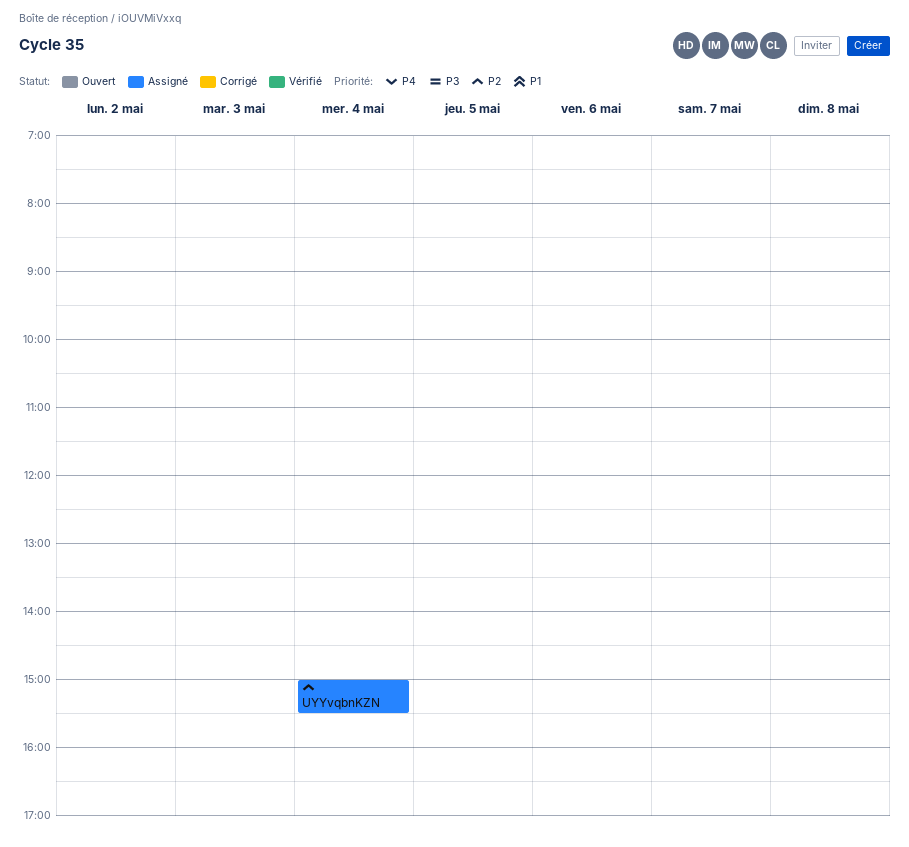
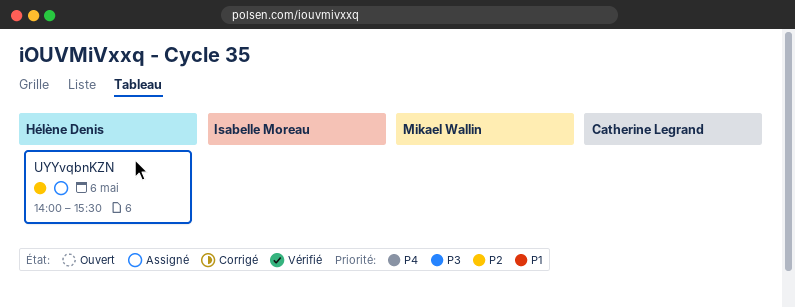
UYYvqbnKZN, day: May 4 -> May 6
UYYvqbnKZN, begins: 15:00 -> 14:00

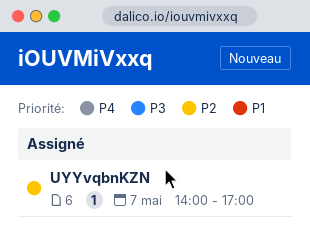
UYYvqbnKZN, day: May 6 -> May 7
UYYvqbnKZN, ends: 15:30 -> 17:00

